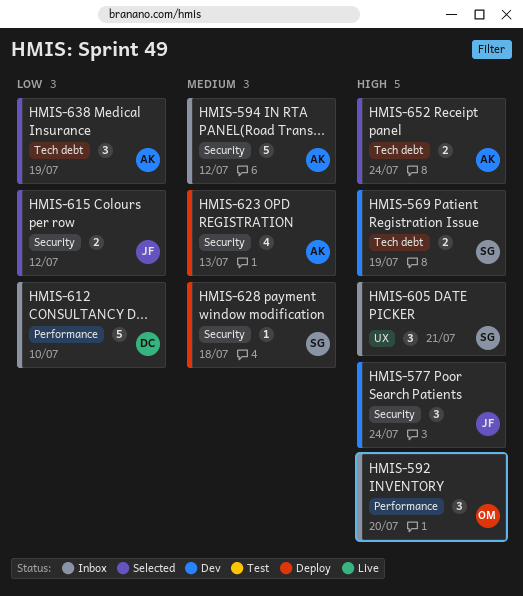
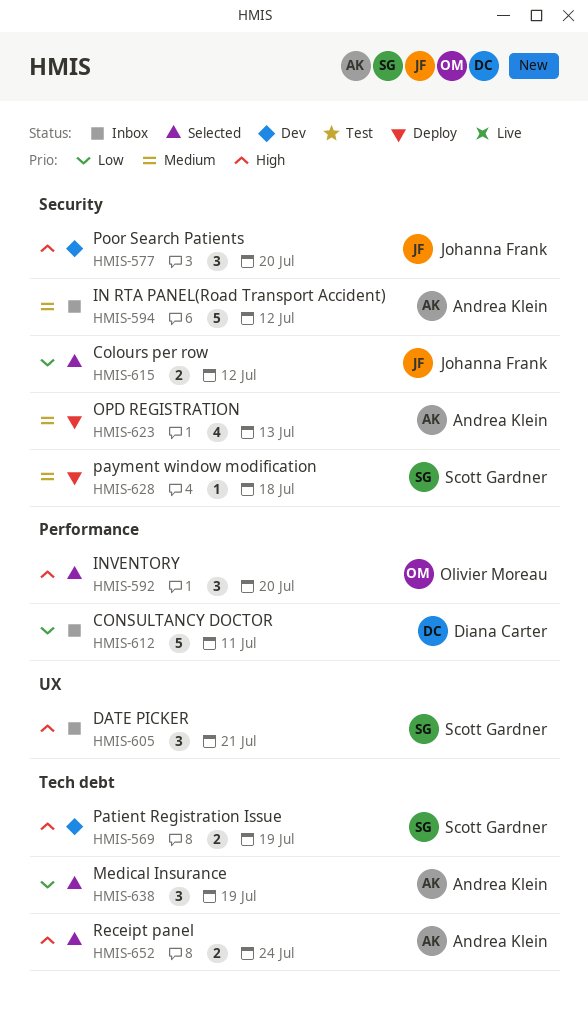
HMIS-577, due: Jul 24 -> Jul 20
HMIS-592, status: Inbox -> Selected
HMIS-612, due: Jul 10 -> Jul 11

